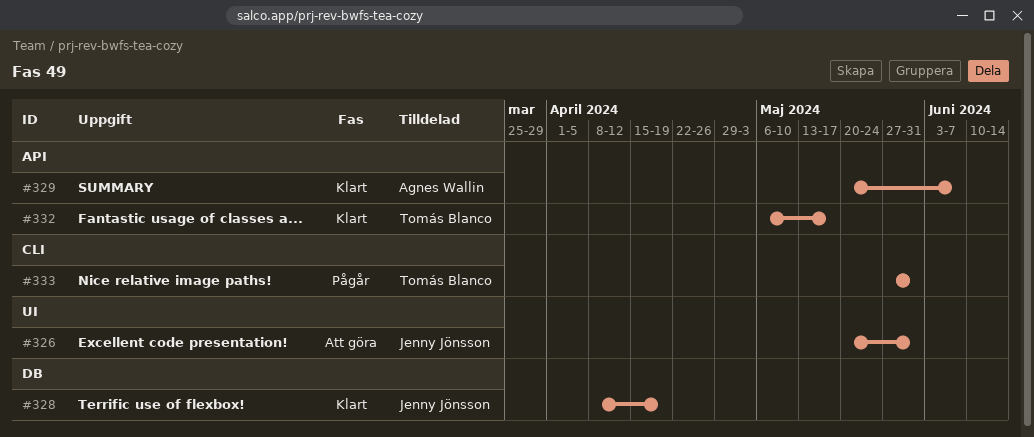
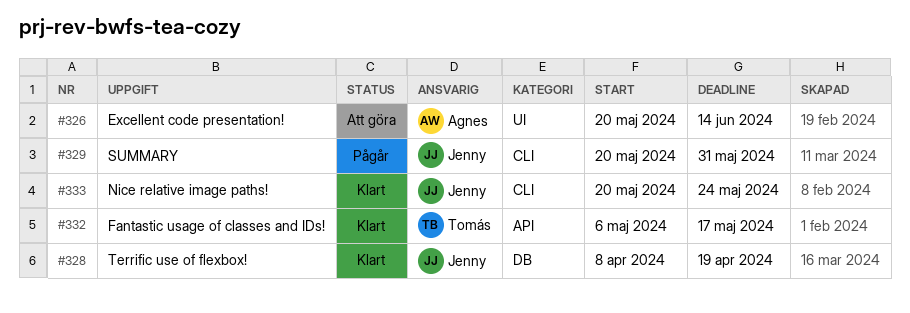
#326, owner: Jenny Jönsson -> Agnes Wallin
#326, due: May 31 -> Jun 14
#329, status: Klart -> Pågår
#329, owner: Agnes Wallin -> Jenny Jönsson
#329, label: API -> CLI
#329, due: Jun 7 -> May 31
#333, status: Pågår -> Klart
#333, owner: Tomás Blanco -> Jenny Jönsson
#333, start: May 27 -> May 20
#333, due: May 31 -> May 24

